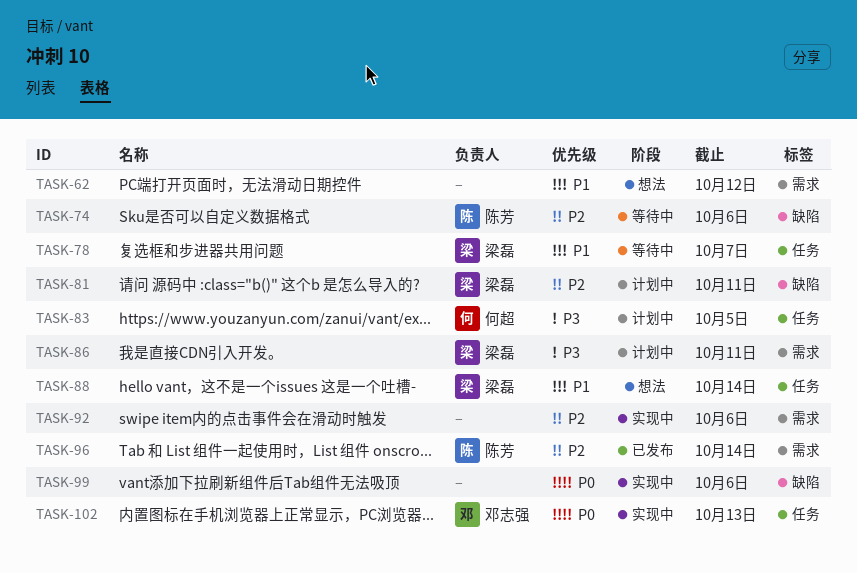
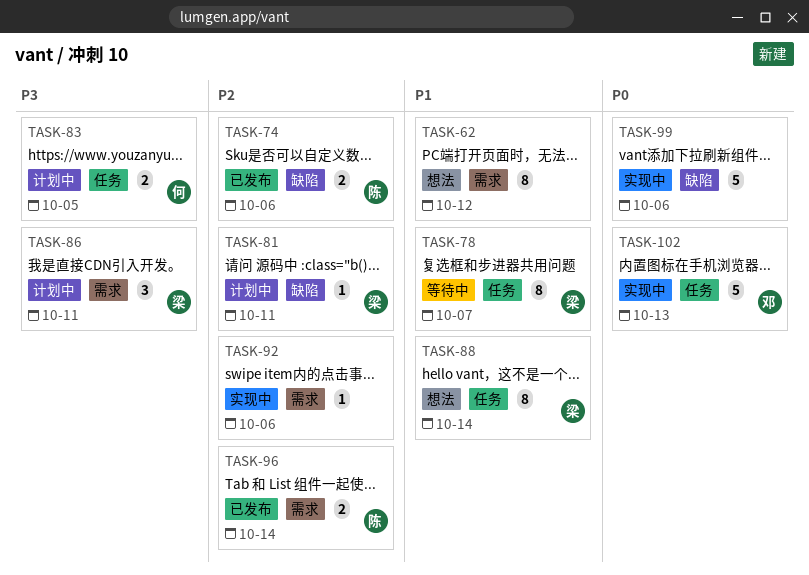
TASK-74, status: 等待中 -> 已发布

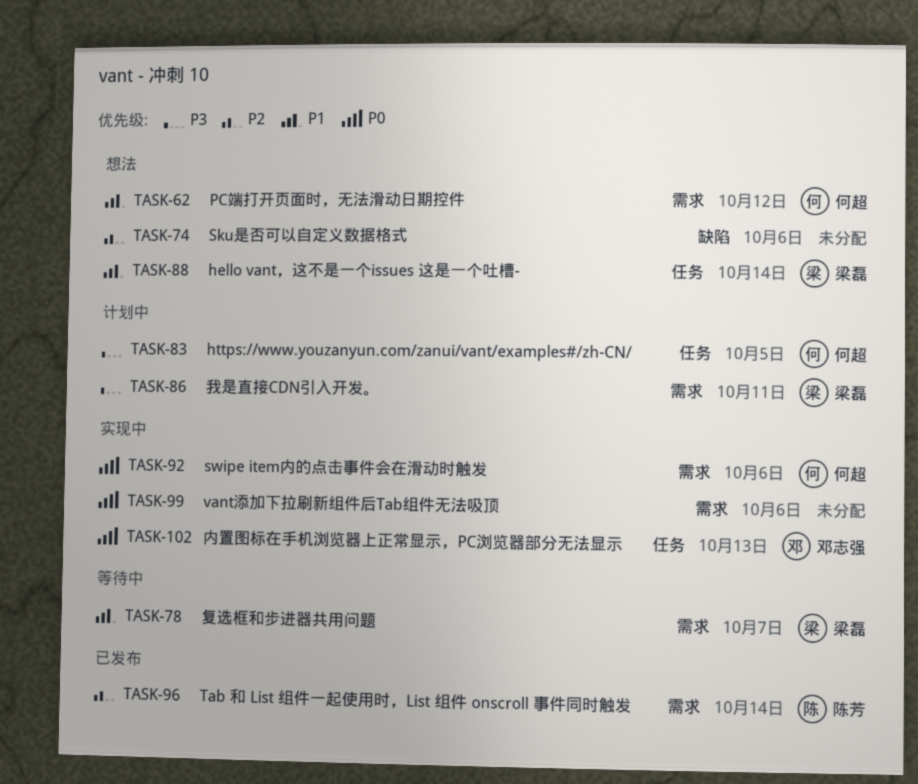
TASK-62, owner: none -> 何超
TASK-74, status: 已发布 -> 想法
TASK-74, owner: 陈芳 -> none
TASK-78, label: 任务 -> 需求
TASK-81: present -> none
TASK-92, owner: none -> 何超
TASK-92, priority: P2 -> P0
TASK-99, label: 缺陷 -> 需求

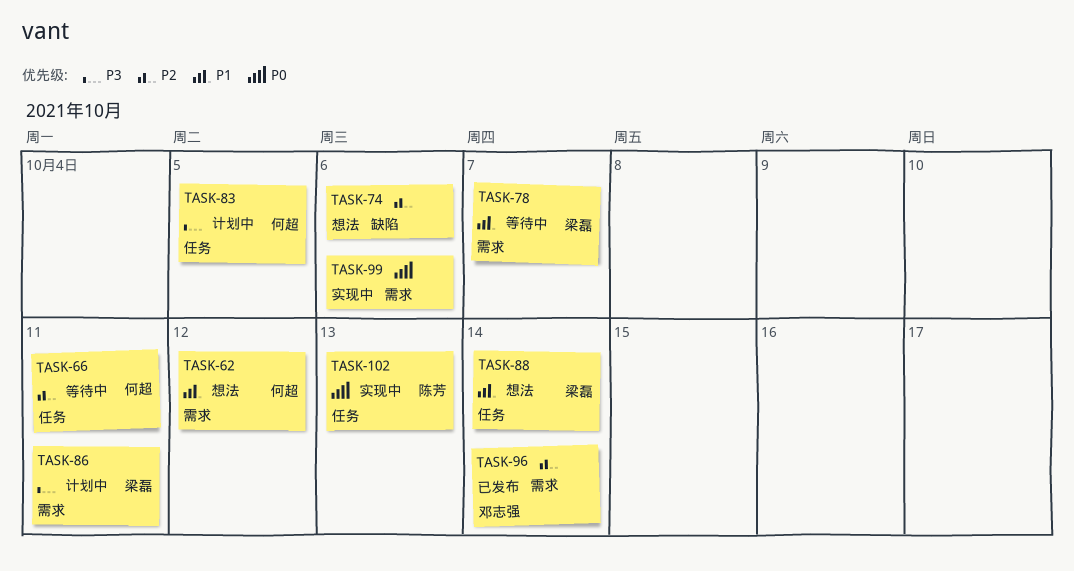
TASK-66: none -> present
TASK-92: present -> none
TASK-96, owner: 陈芳 -> 邓志强
TASK-102, owner: 邓志强 -> 陈芳

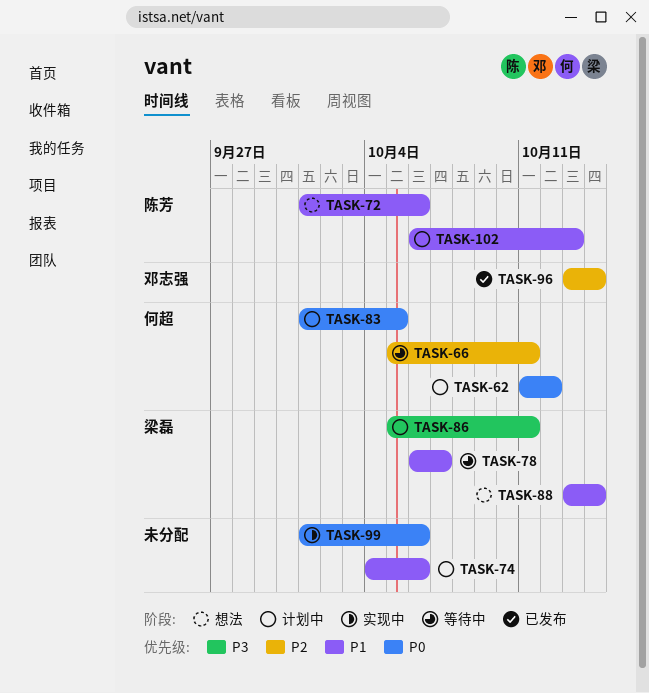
TASK-62, status: 想法 -> 计划中
TASK-62, priority: P1 -> P0
TASK-72: none -> present
TASK-74, status: 想法 -> 计划中
TASK-74, priority: P2 -> P1
TASK-83, priority: P3 -> P0
TASK-102, status: 实现中 -> 计划中
TASK-102, priority: P0 -> P1

